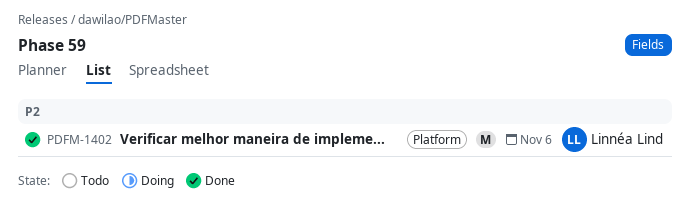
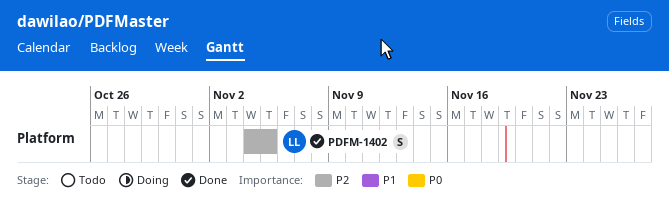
PDFM-1402, estimate: M -> S
PDFM-1402, due: Nov 6 -> Nov 5

